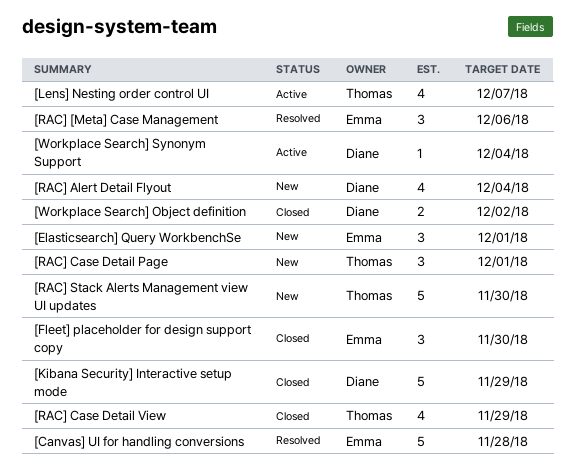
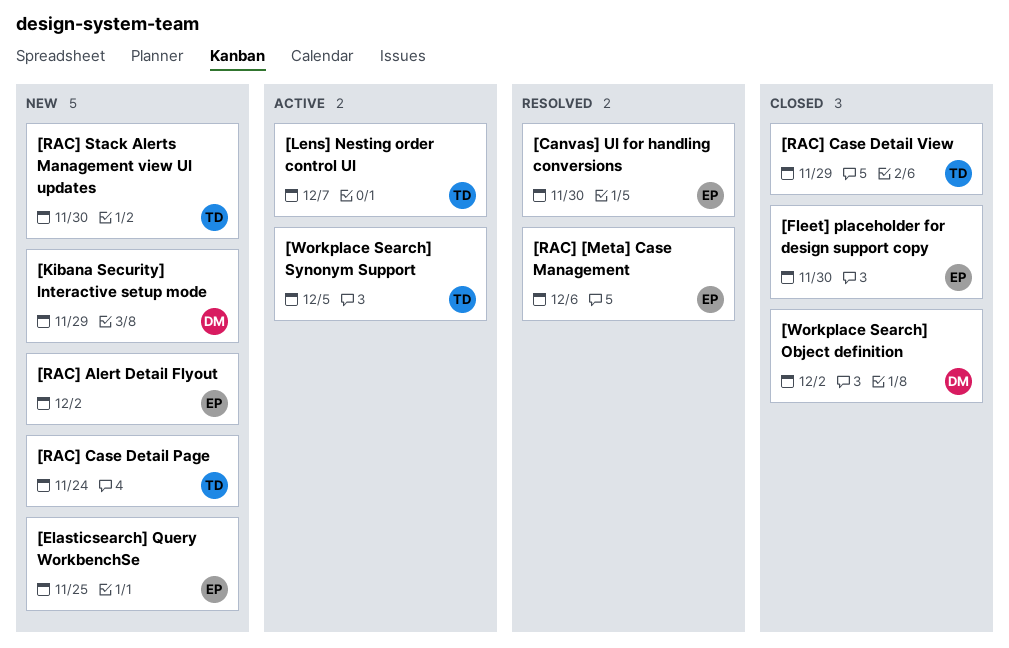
[Canvas] UI for handling conversions, due: Nov 28 -> Nov 30
[Elasticsearch] Query WorkbenchSe, due: Dec 1 -> Nov 25
[Kibana Security] Interactive setup mode, status: Closed -> New
[RAC] Alert Detail Flyout, owner: Diane -> Emma
[RAC] Alert Detail Flyout, due: Dec 4 -> Dec 2
[RAC] Case Detail Page, due: Dec 1 -> Nov 24
[Workplace Search] Synonym Support, owner: Diane -> Thomas
[Workplace Search] Synonym Support, due: Dec 4 -> Dec 5

